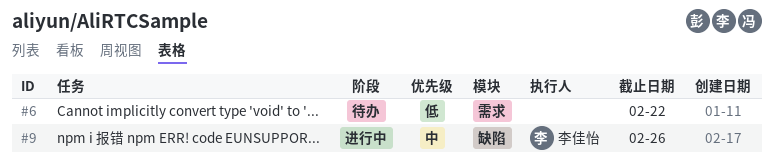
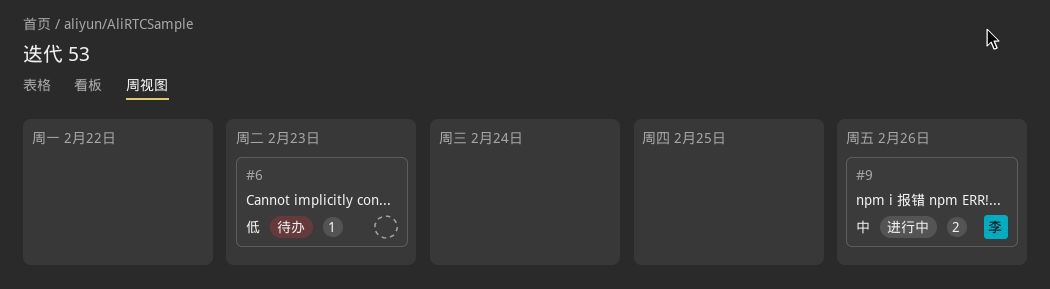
#6, due: Feb 22 -> Feb 23

